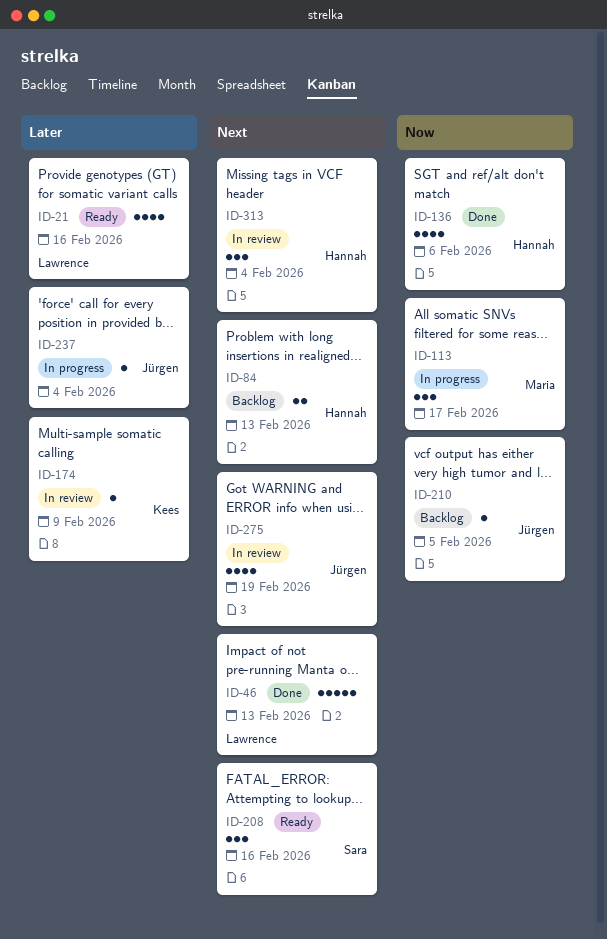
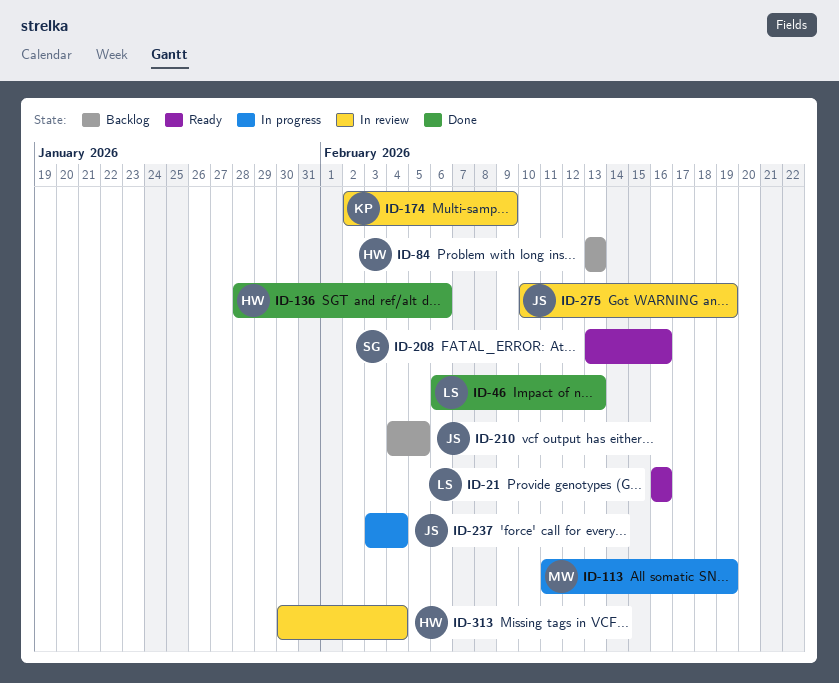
ID-113, due: Feb 17 -> Feb 19

